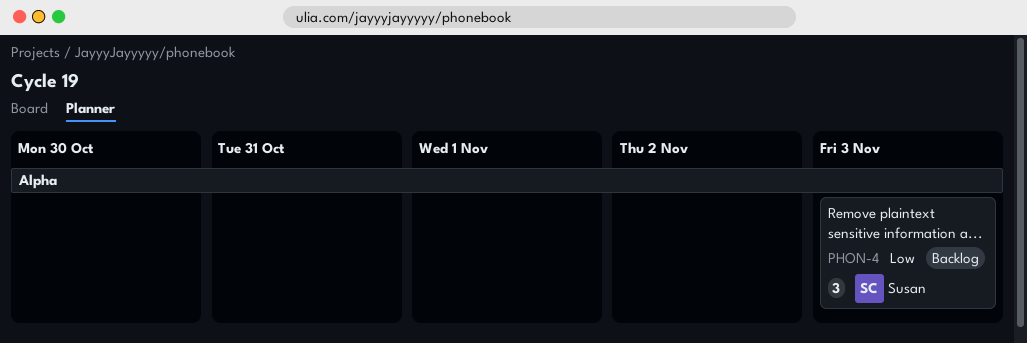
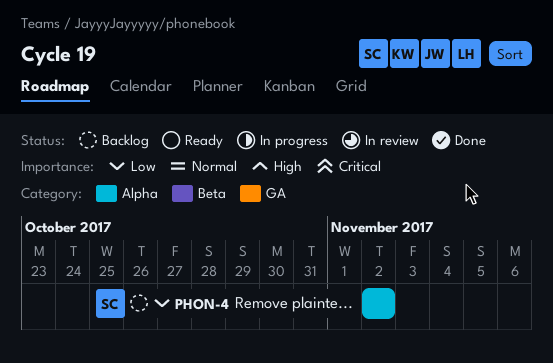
PHON-4, due: Nov 3 -> Nov 2

